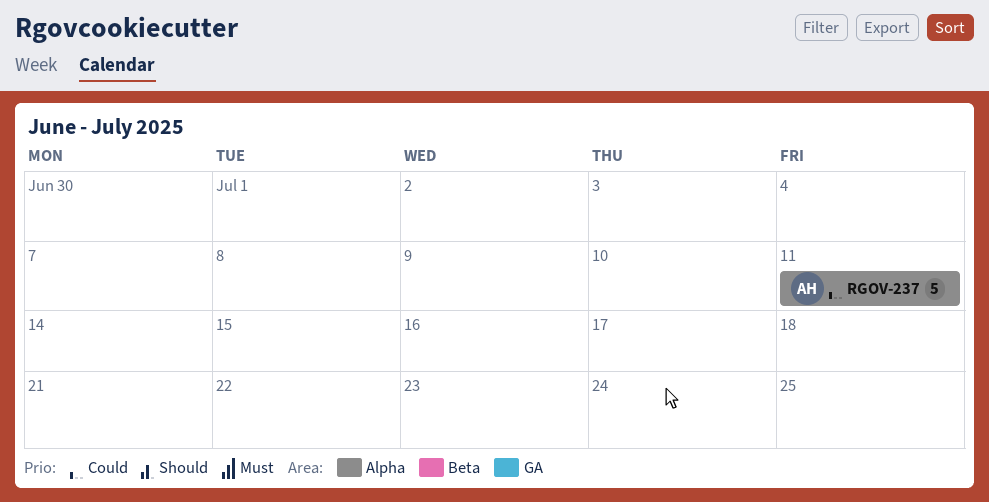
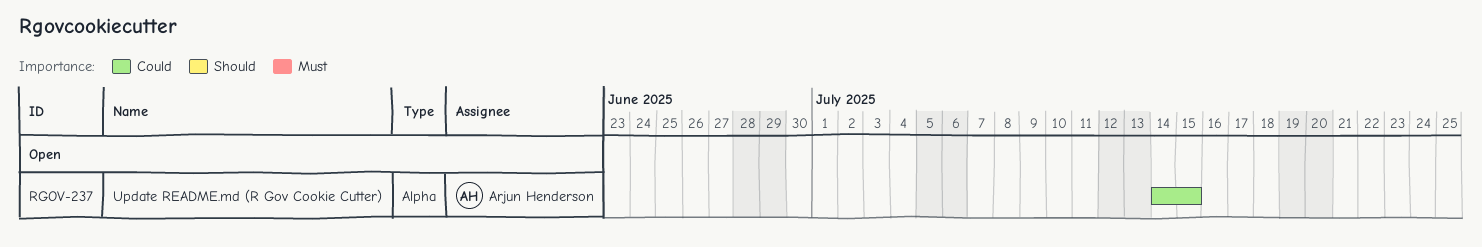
RGOV-237, start: Jul 11 -> Jul 14
RGOV-237, due: Jul 11 -> Jul 15

